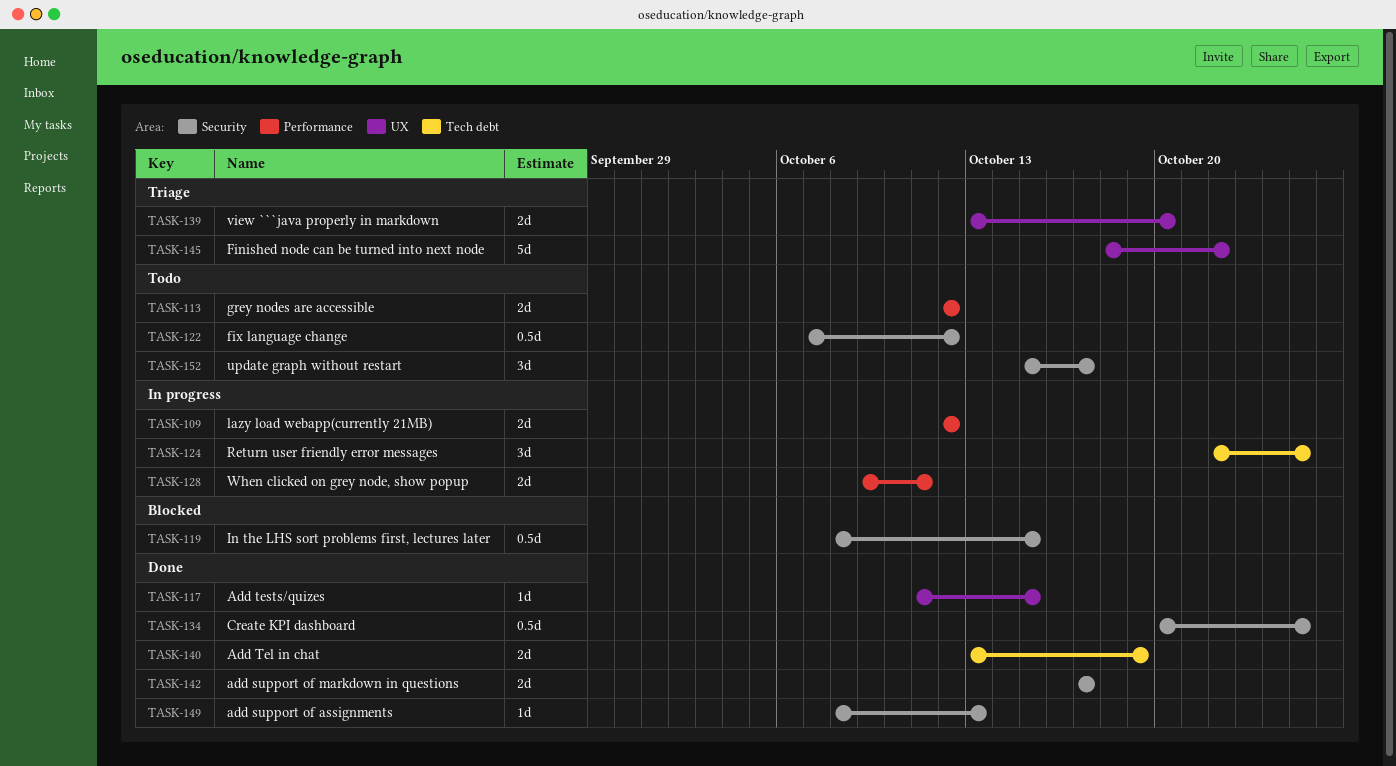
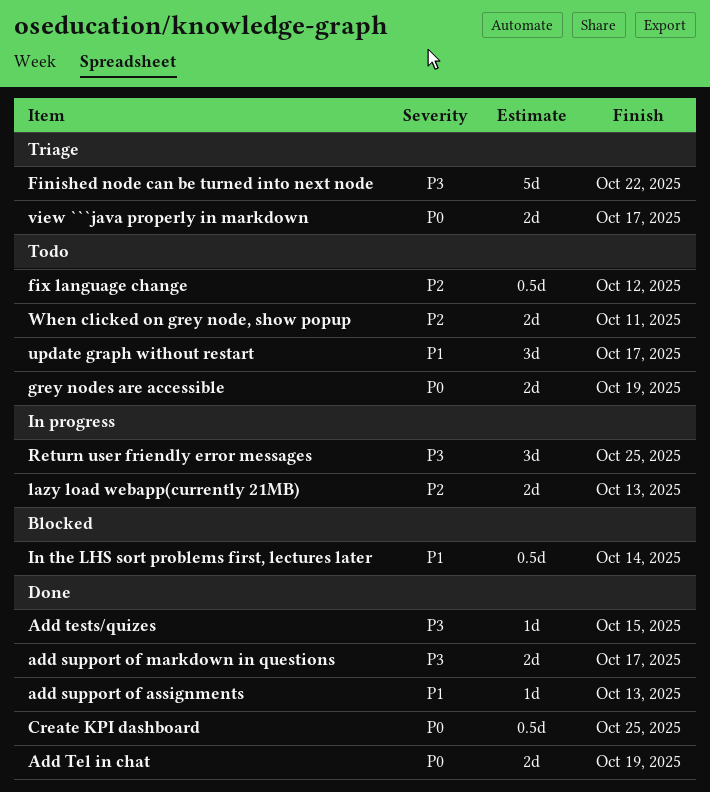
grey nodes are accessible, due: Oct 12 -> Oct 19
In the LHS sort problems first, lectures later, due: Oct 15 -> Oct 14
lazy load webapp(currently 21MB), due: Oct 12 -> Oct 13
view ```java properly in markdown, due: Oct 20 -> Oct 17
When clicked on grey node, show popup, status: In progress -> Todo

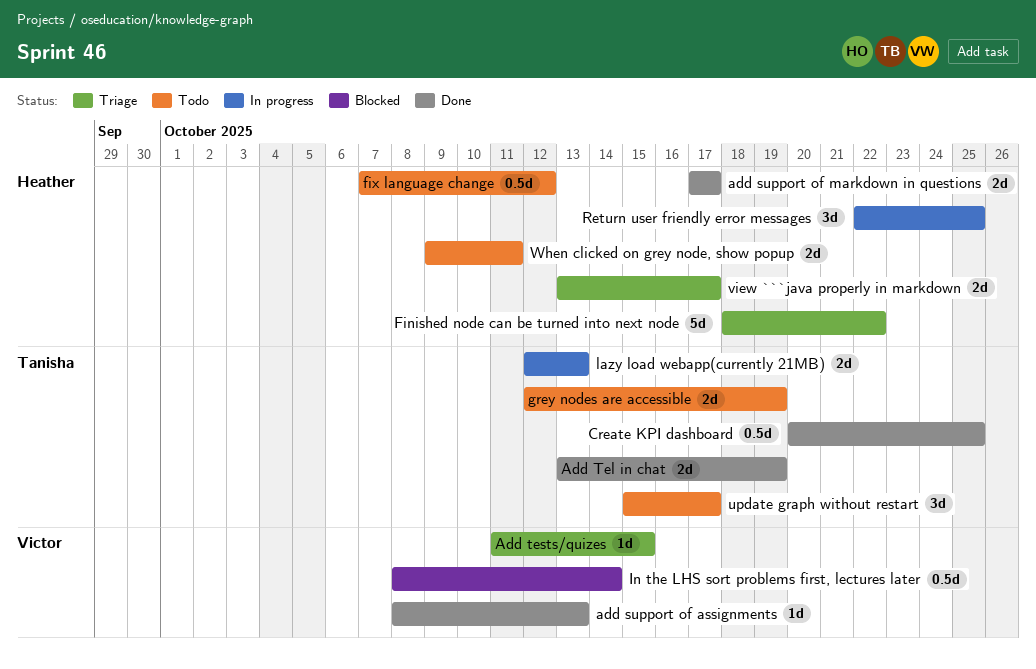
Add tests/quizes, status: Done -> Triage

